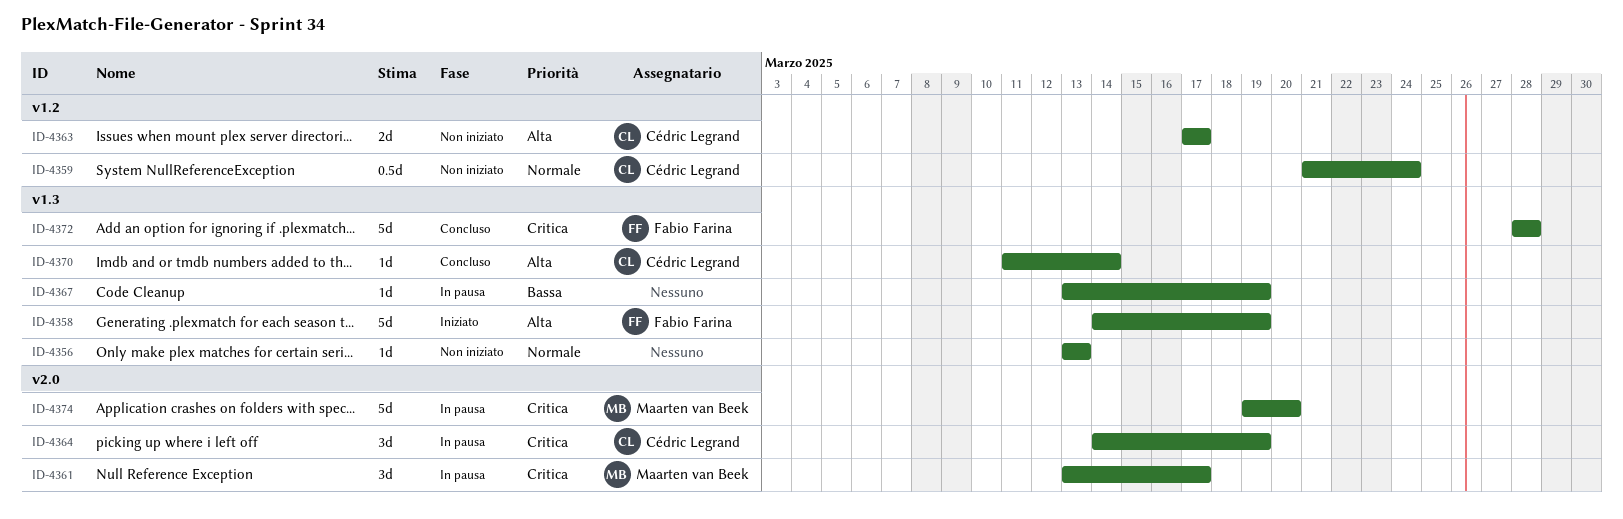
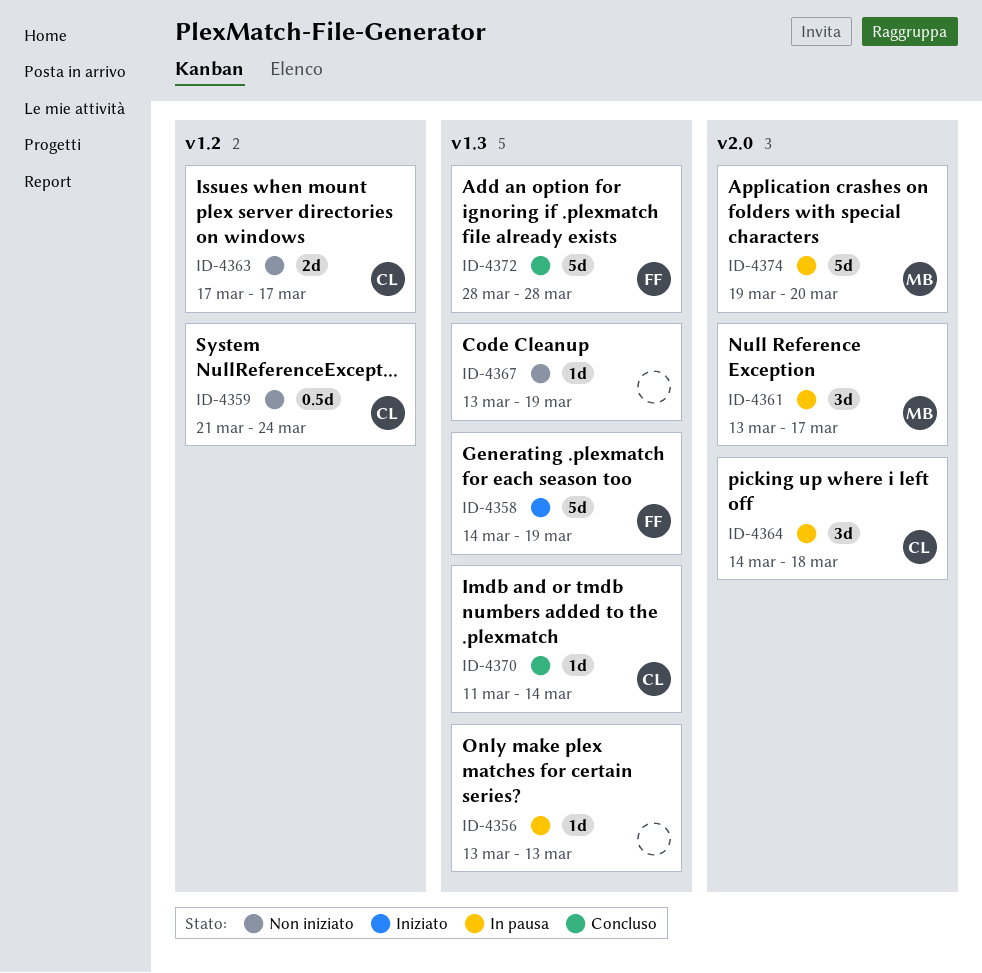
ID-4356, status: Non iniziato -> In pausa
ID-4364, due: Mar 19 -> Mar 18
ID-4367, status: In pausa -> Non iniziato

